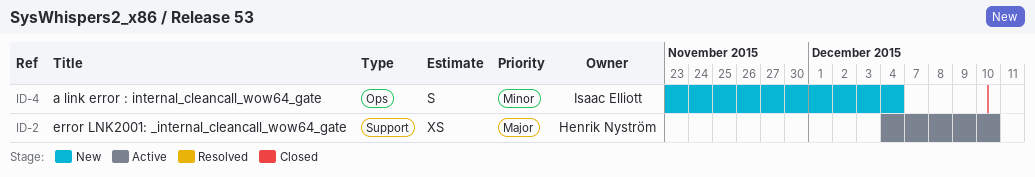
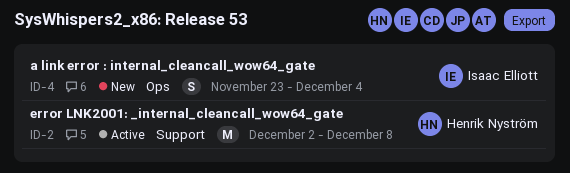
ID-2, estimate: XS -> M
ID-2, start: Dec 4 -> Dec 2
ID-2, due: Dec 10 -> Dec 8

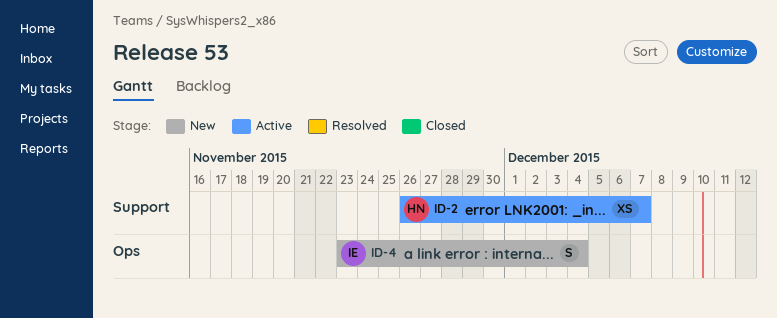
ID-2, estimate: M -> XS
ID-2, start: Dec 2 -> Nov 26
ID-2, due: Dec 8 -> Dec 7

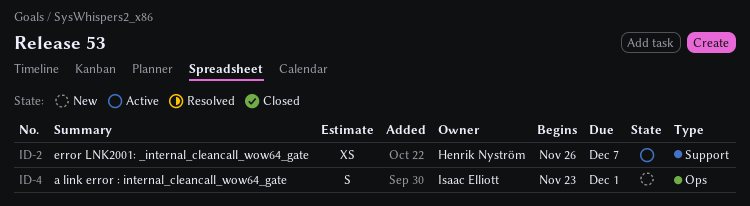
ID-4, due: Dec 4 -> Dec 1

